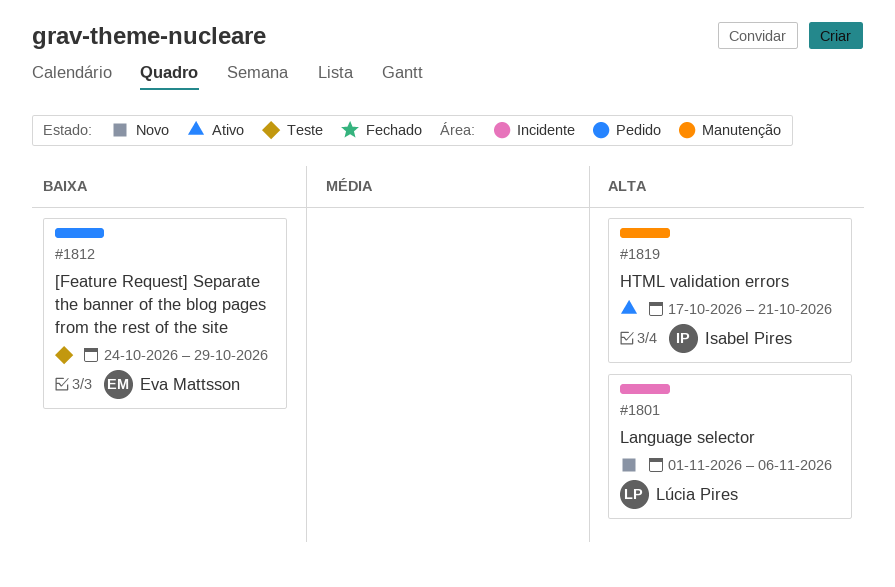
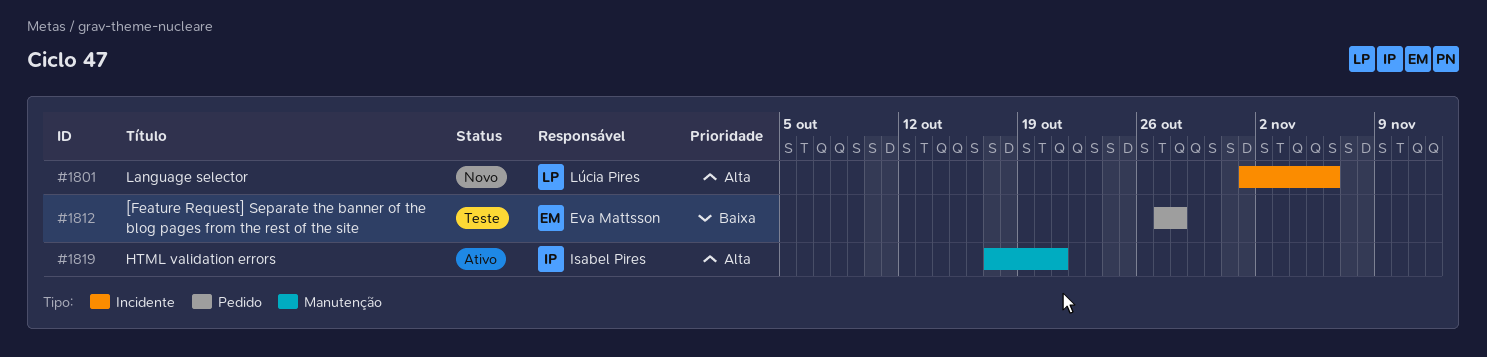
#1812, start: Oct 24 -> Oct 27
#1812, due: Oct 29 -> Oct 28

